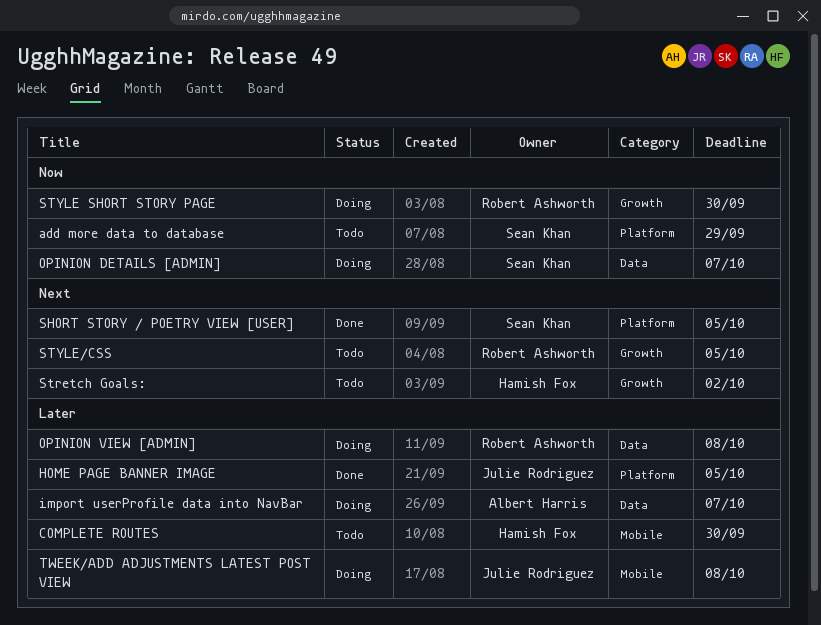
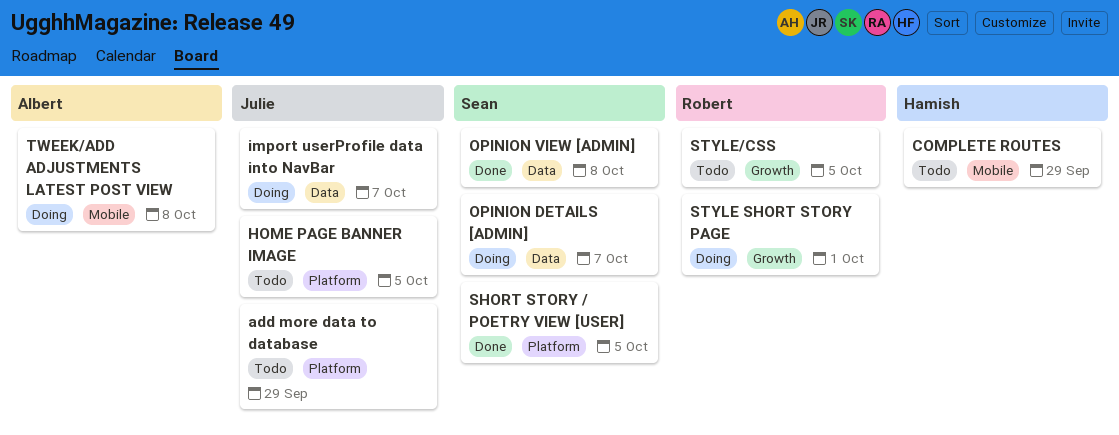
add more data to database, owner: Sean Khan -> Julie Rodriguez
COMPLETE ROUTES, due: Sep 30 -> Sep 29
HOME PAGE BANNER IMAGE, status: Done -> Todo
import userProfile data into NavBar, owner: Albert Harris -> Julie Rodriguez
OPINION VIEW [ADMIN], status: Doing -> Done
OPINION VIEW [ADMIN], owner: Robert Ashworth -> Sean Khan
Stretch Goals:: present -> none
STYLE SHORT STORY PAGE, due: Sep 30 -> Oct 1
TWEEK/ADD ADJUSTMENTS LATEST POST VIEW, owner: Julie Rodriguez -> Albert Harris

